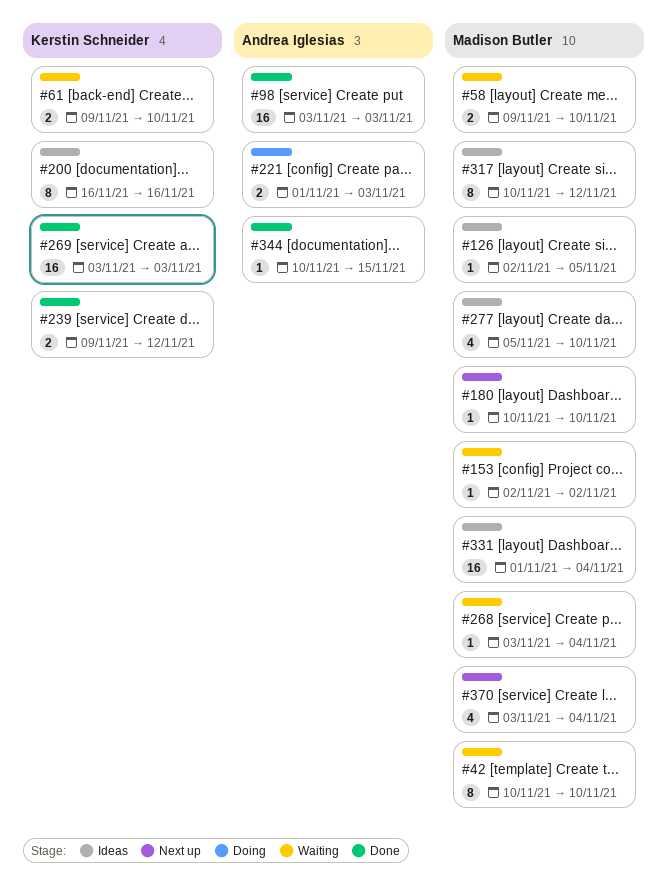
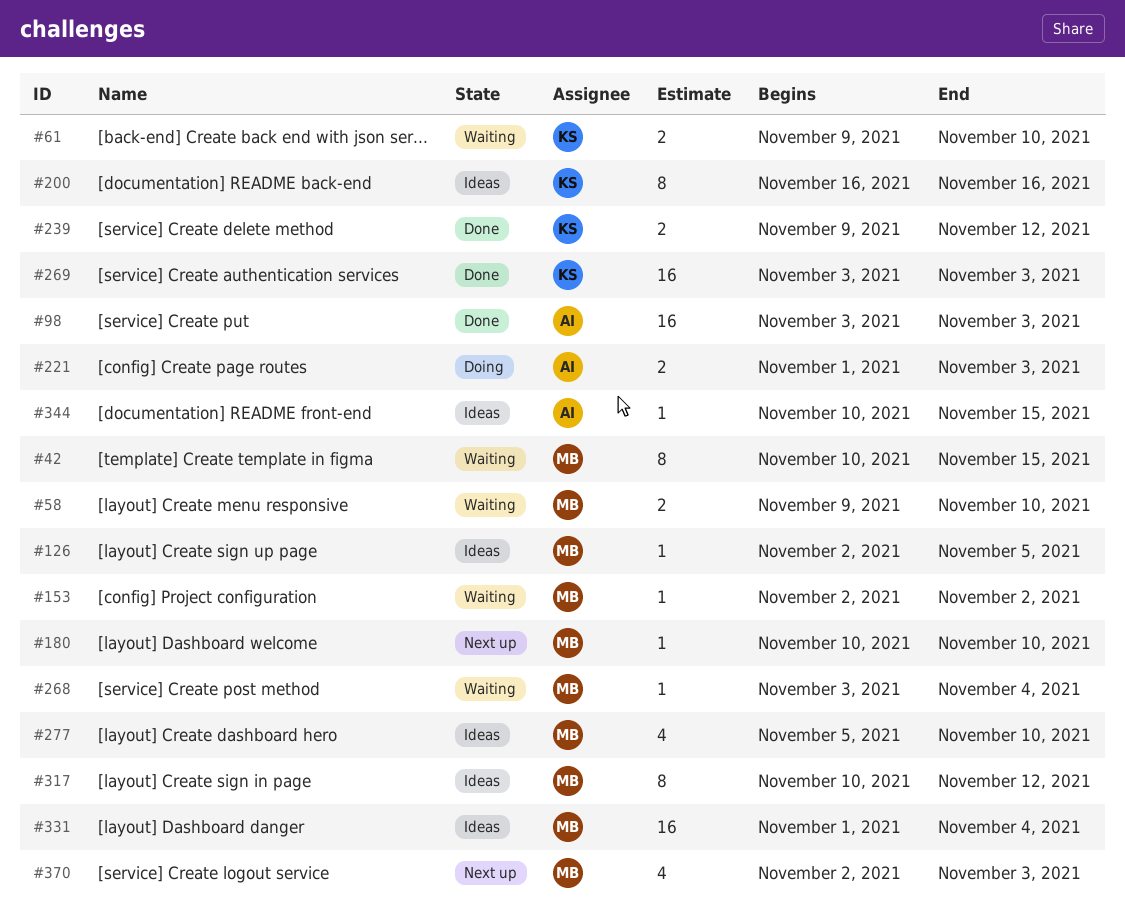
#42, due: Nov 10 -> Nov 15
#344, status: Done -> Ideas
#370, start: Nov 3 -> Nov 2
#370, due: Nov 4 -> Nov 3

